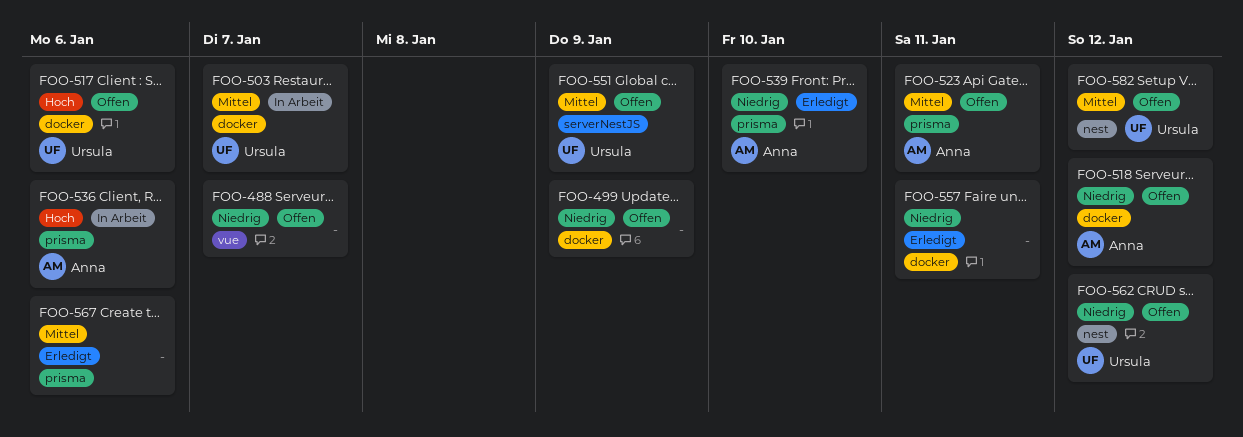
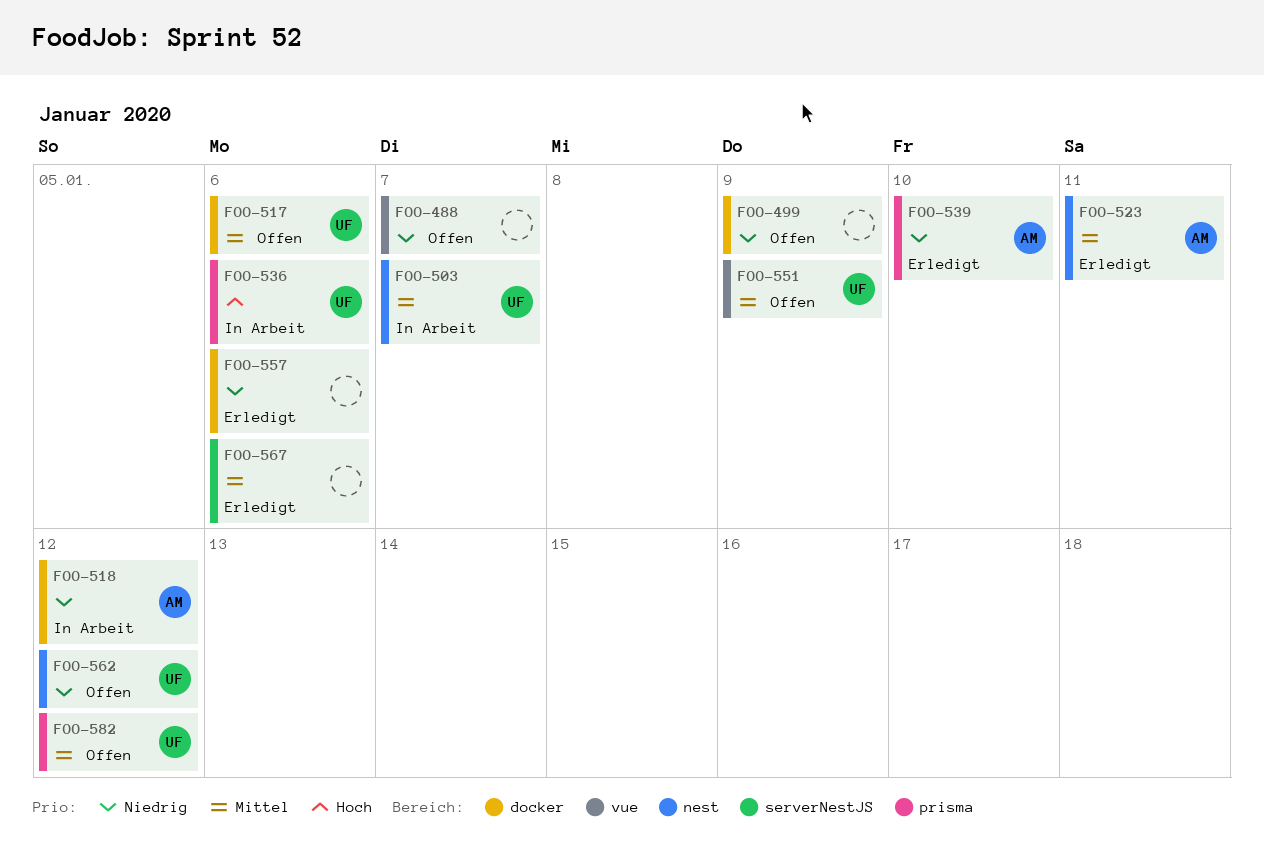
FOO-503, label: docker -> nest
FOO-517, priority: Hoch -> Mittel
FOO-518, status: Offen -> In Arbeit
FOO-523, status: Offen -> Erledigt
FOO-523, label: prisma -> nest
FOO-536, owner: Anna -> Ursula
FOO-551, label: serverNestJS -> vue
FOO-557, due: Jan 11 -> Jan 6
FOO-567, label: prisma -> serverNestJS
FOO-582, label: nest -> prisma

